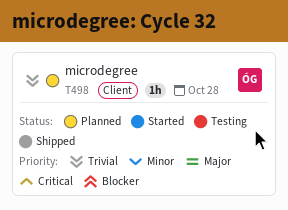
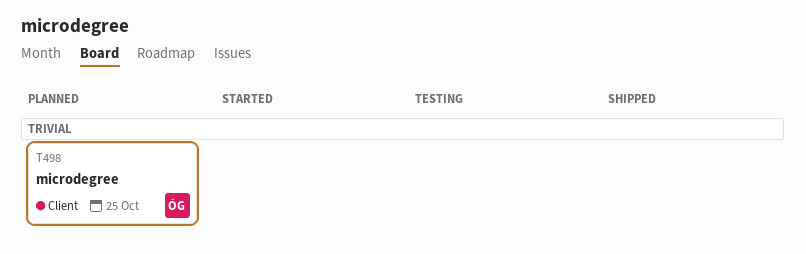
T498, due: Oct 28 -> Oct 25

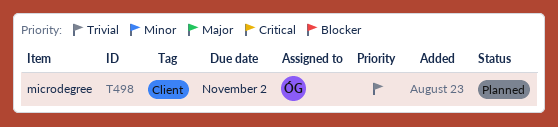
T498, due: Oct 25 -> Nov 2

